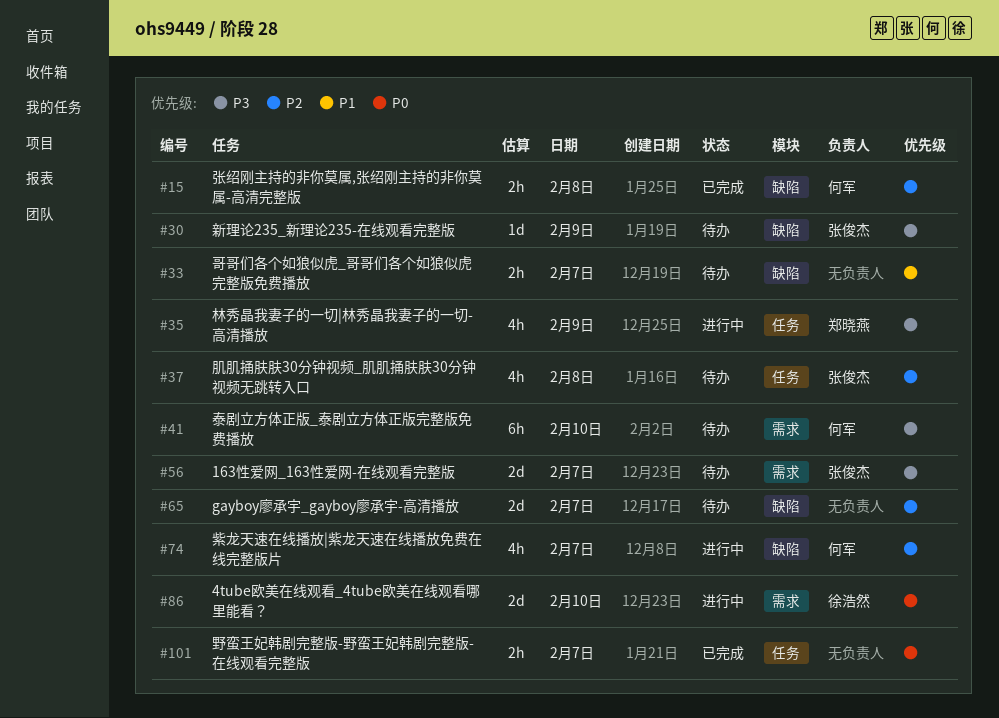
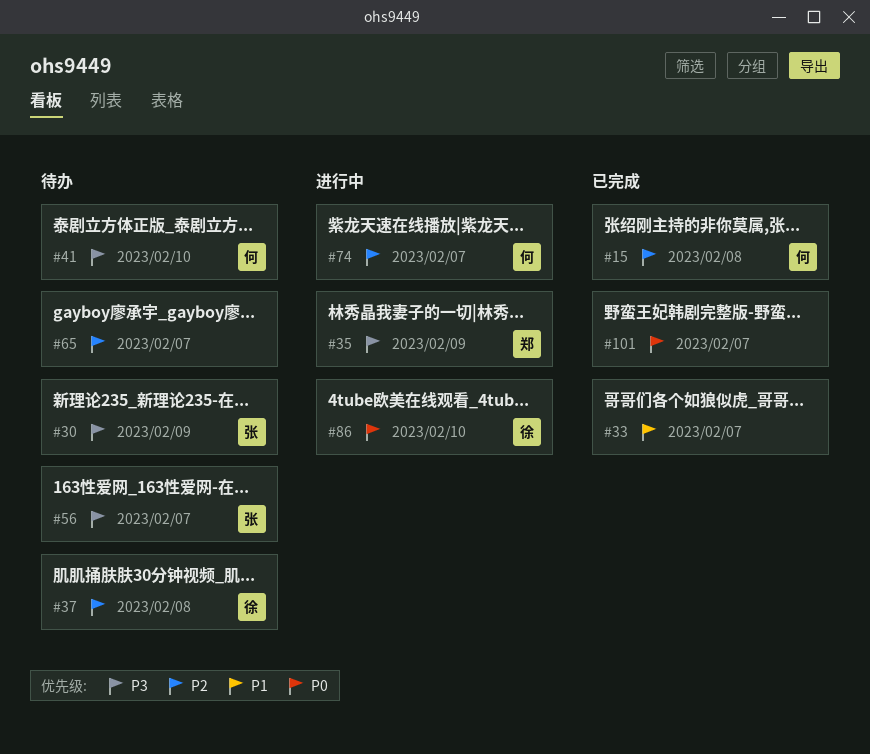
#33, status: 待办 -> 已完成
#37, owner: 张俊杰 -> 徐浩然

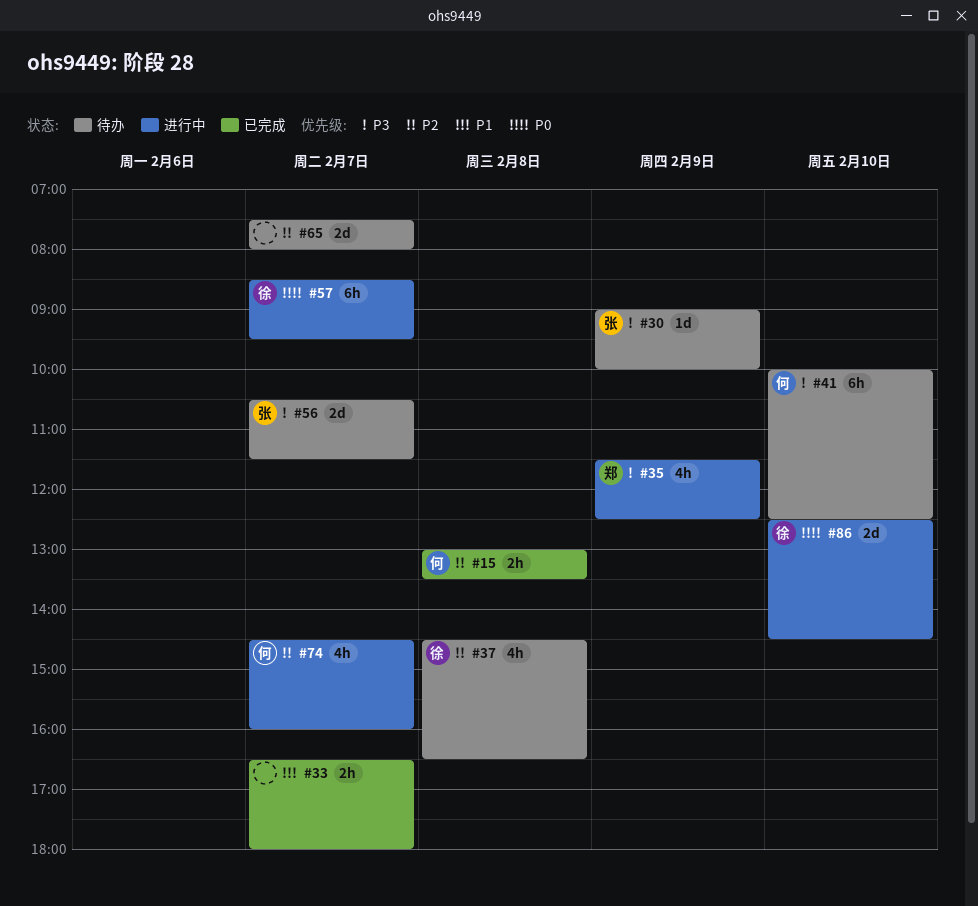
#57: none -> present
#101: present -> none

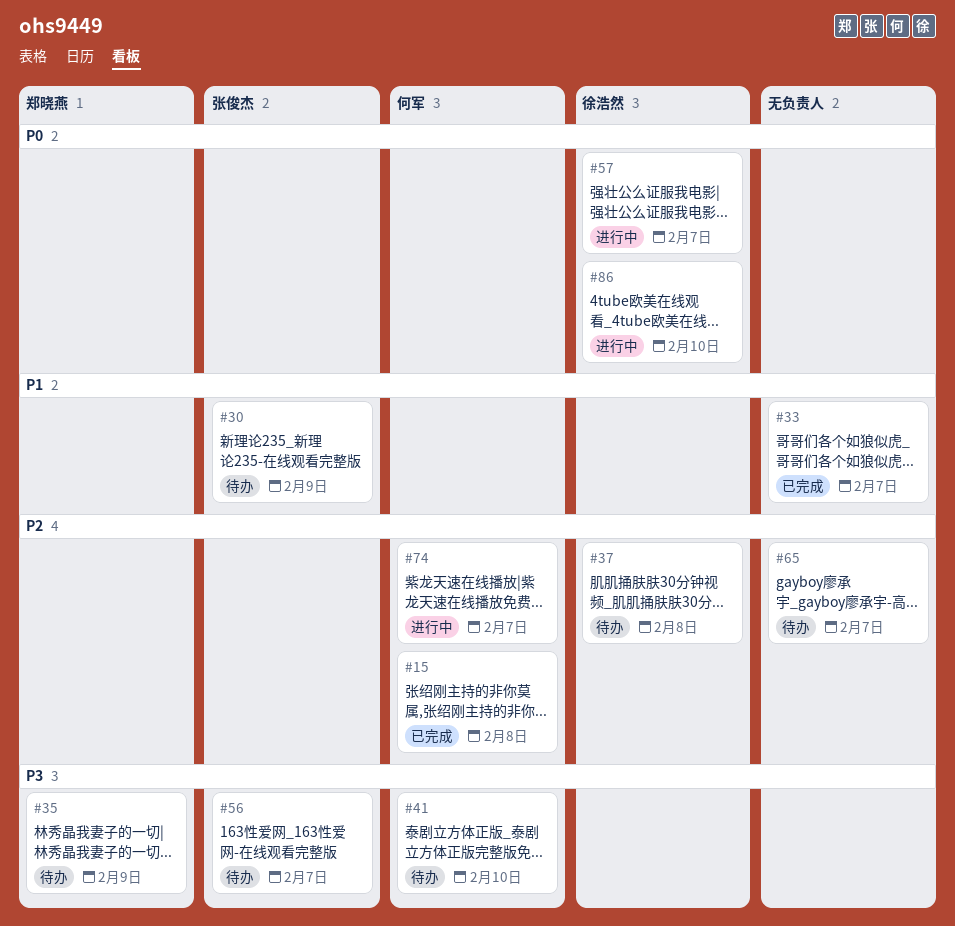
#30, priority: P3 -> P1
#35, status: 进行中 -> 待办

